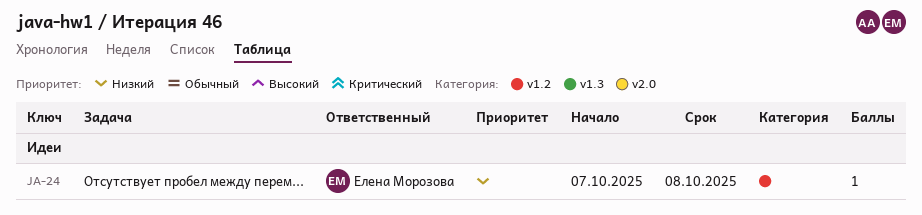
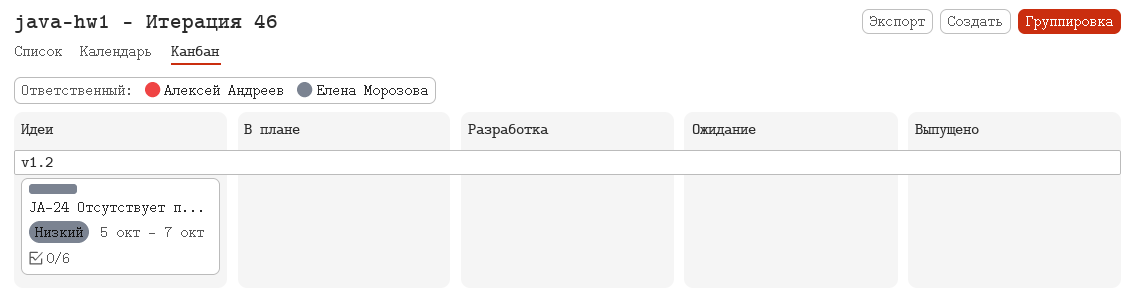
JA-24, start: Oct 7 -> Oct 5
JA-24, due: Oct 8 -> Oct 7

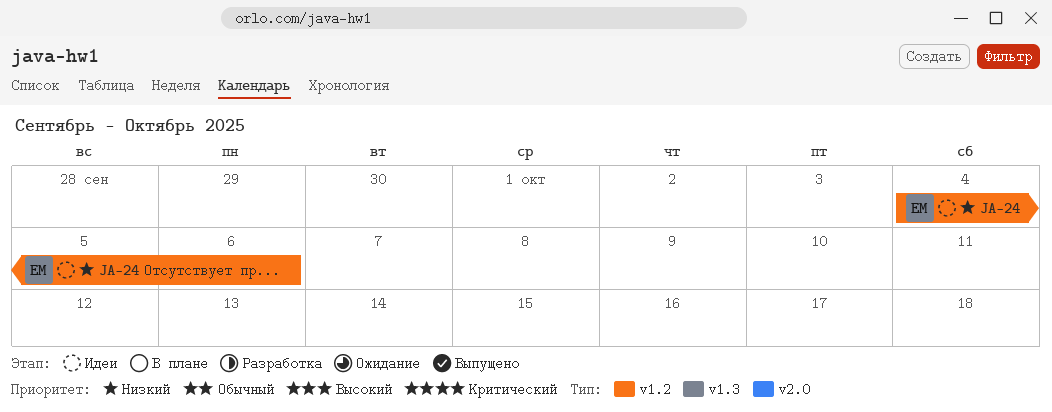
JA-24, start: Oct 5 -> Oct 4
JA-24, due: Oct 7 -> Oct 6

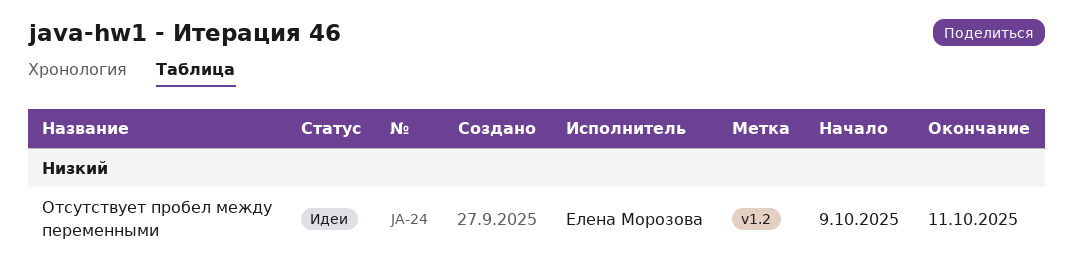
JA-24, start: Oct 4 -> Oct 9
JA-24, due: Oct 6 -> Oct 11

